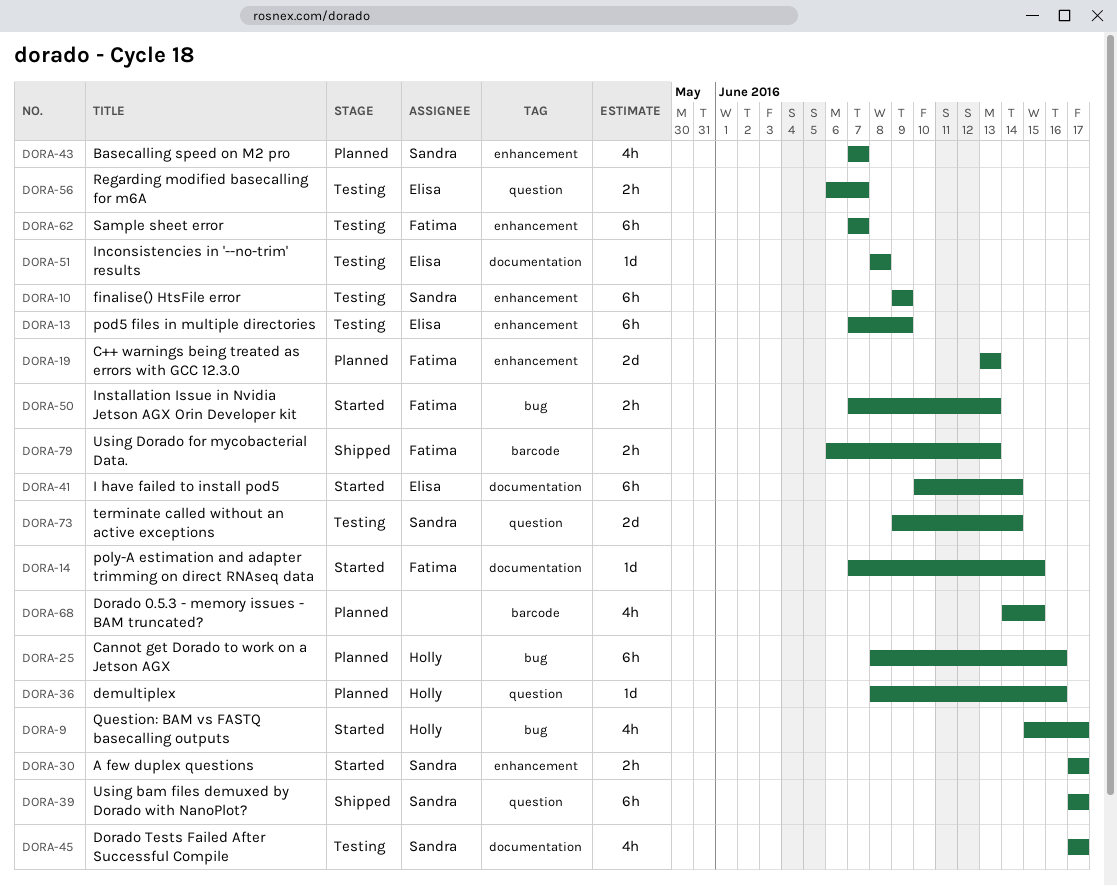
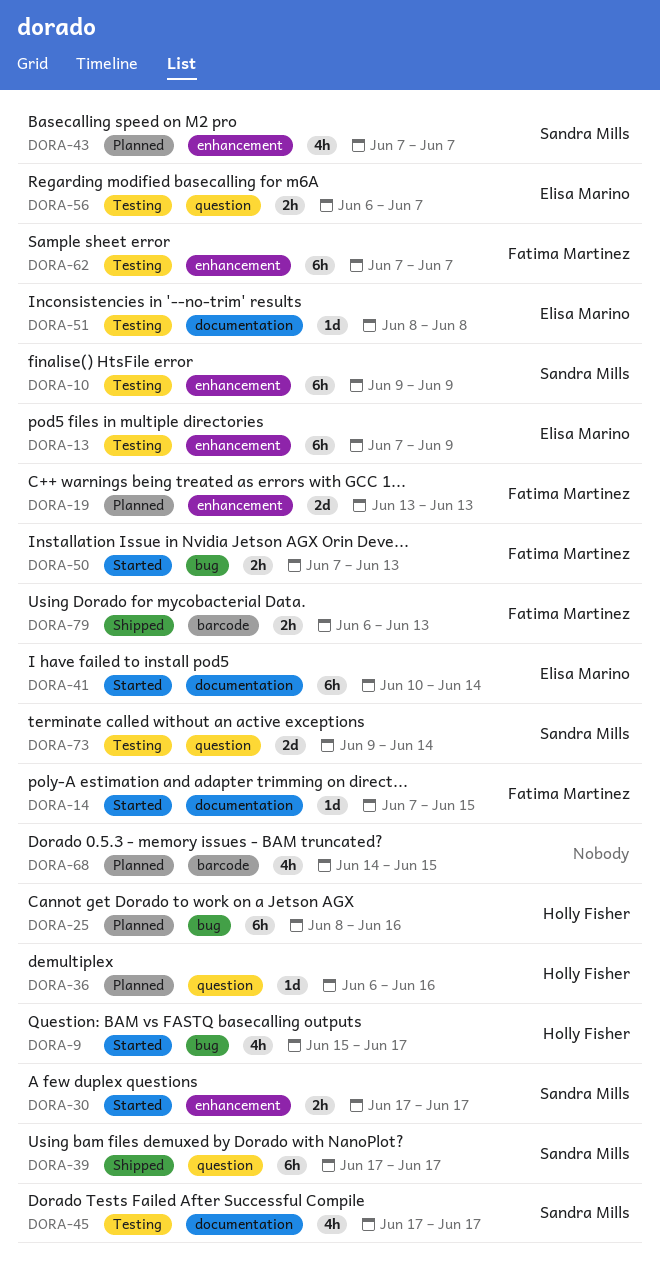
DORA-36, start: Jun 8 -> Jun 6

